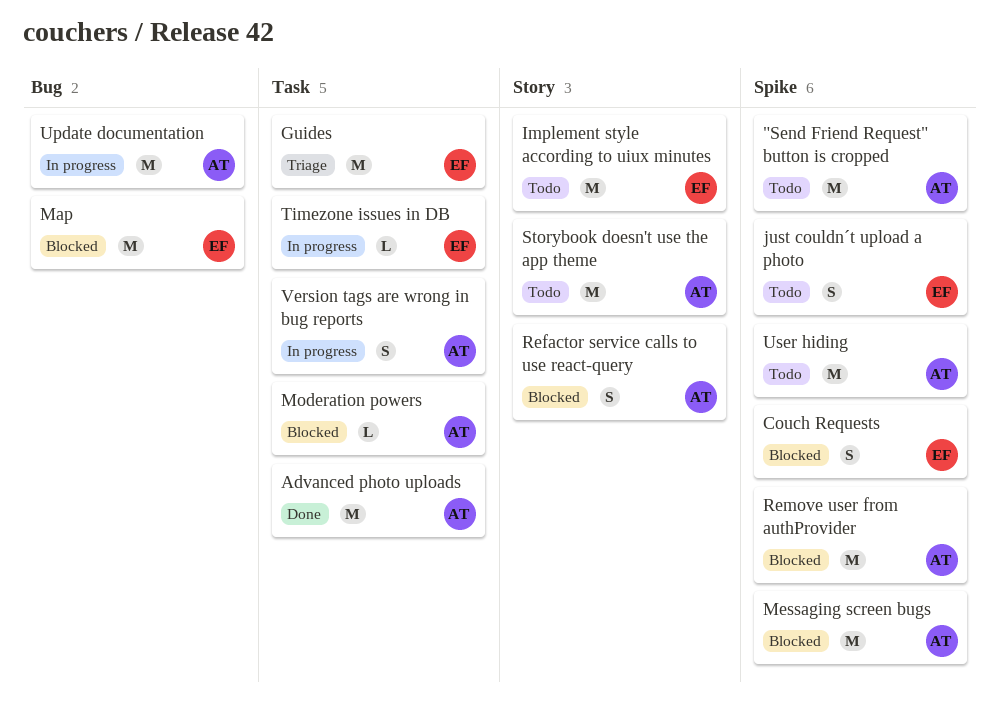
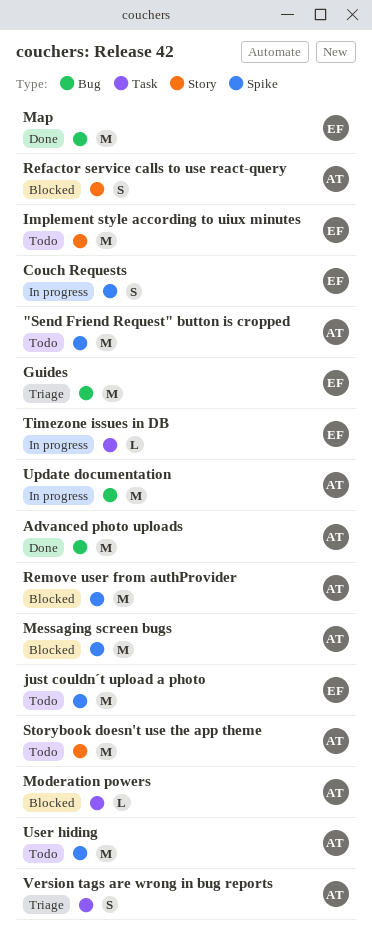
Advanced photo uploads, label: Task -> Bug
Couch Requests, status: Blocked -> In progress
Guides, label: Task -> Bug
just couldn´t upload a photo, estimate: S -> M
Map, status: Blocked -> Done
Version tags are wrong in bug reports, status: In progress -> Triage

